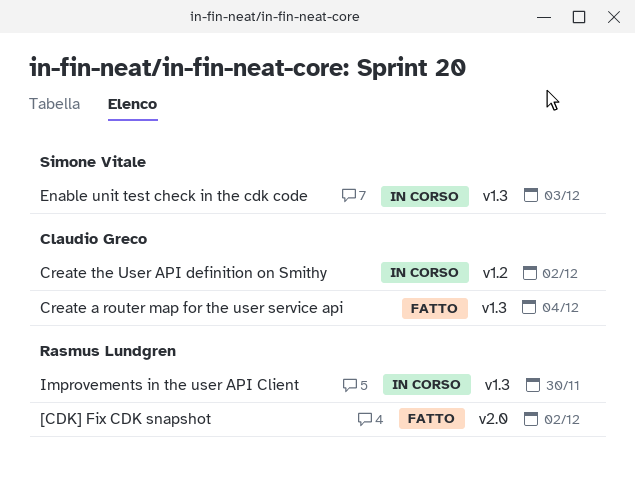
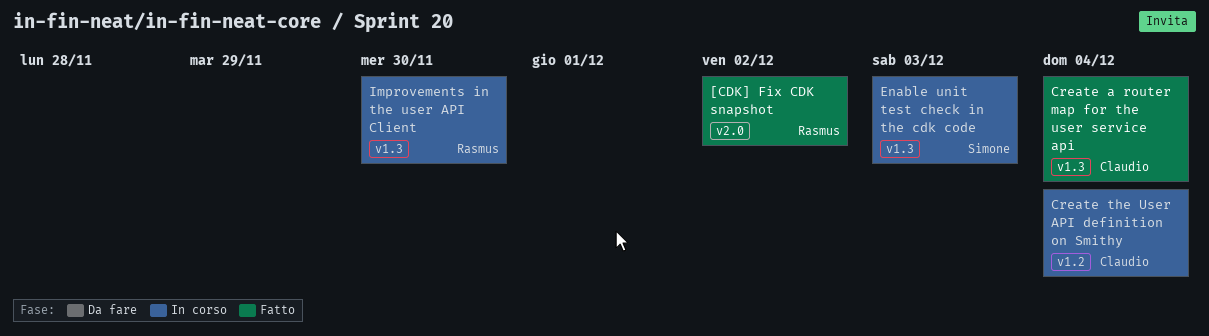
Create the User API definition on Smithy, due: Dec 2 -> Dec 4

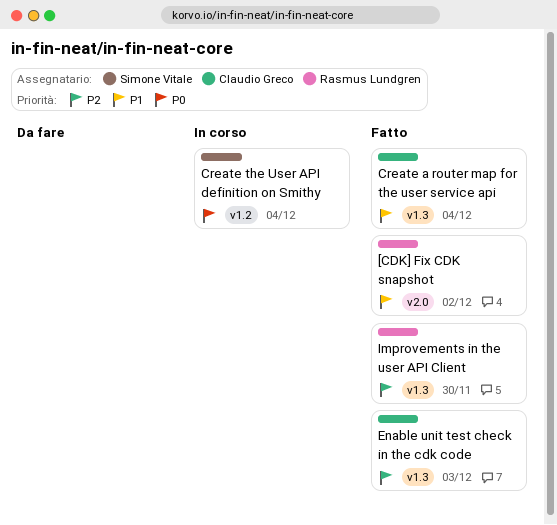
Create the User API definition on Smithy, owner: Claudio Greco -> Simone Vitale
Enable unit test check in the cdk code, status: In corso -> Fatto
Enable unit test check in the cdk code, owner: Simone Vitale -> Claudio Greco
Improvements in the user API Client, status: In corso -> Fatto

